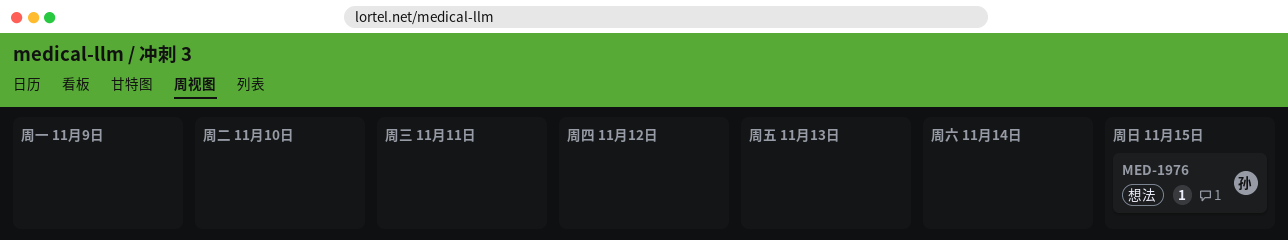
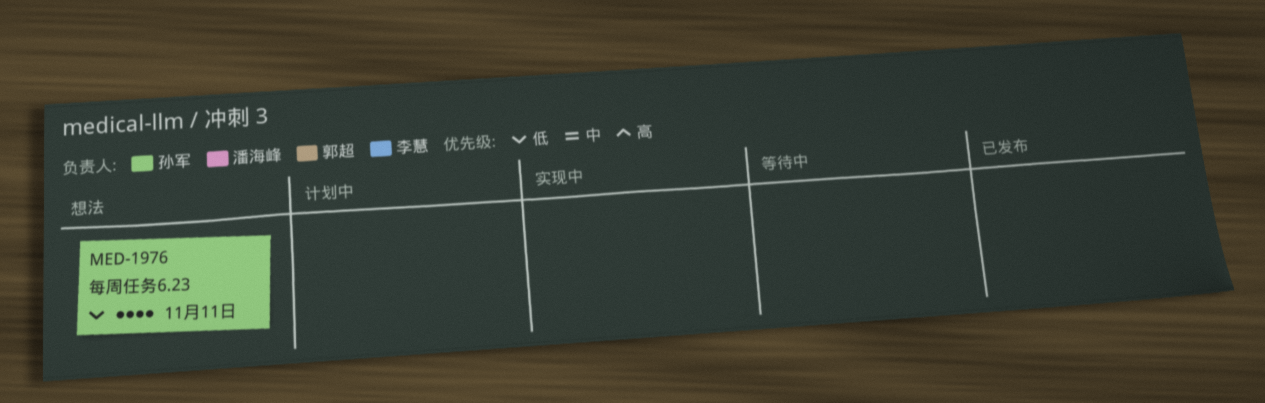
MED-1976, estimate: 1 -> 4
MED-1976, due: Nov 15 -> Nov 11

